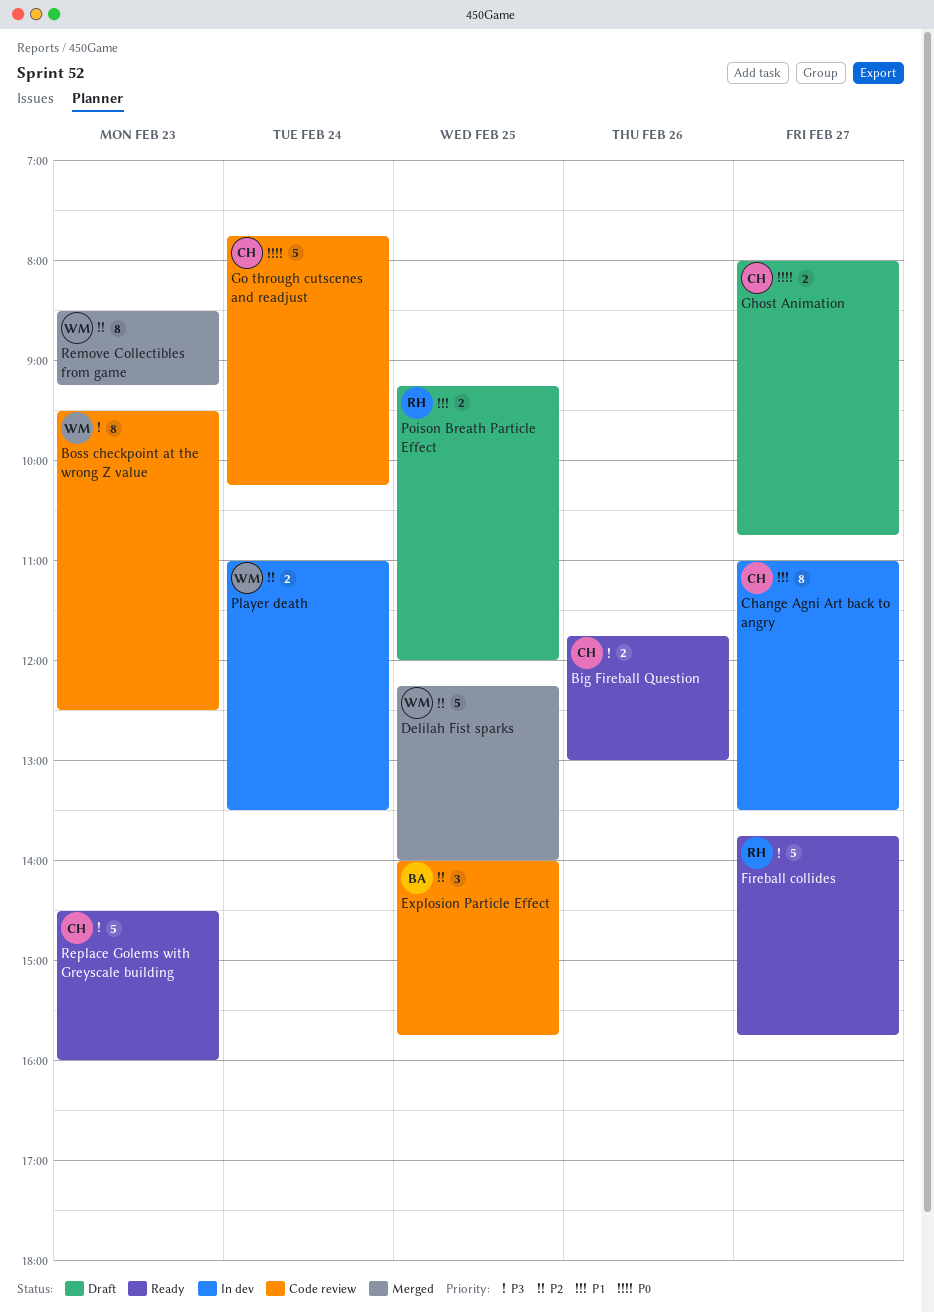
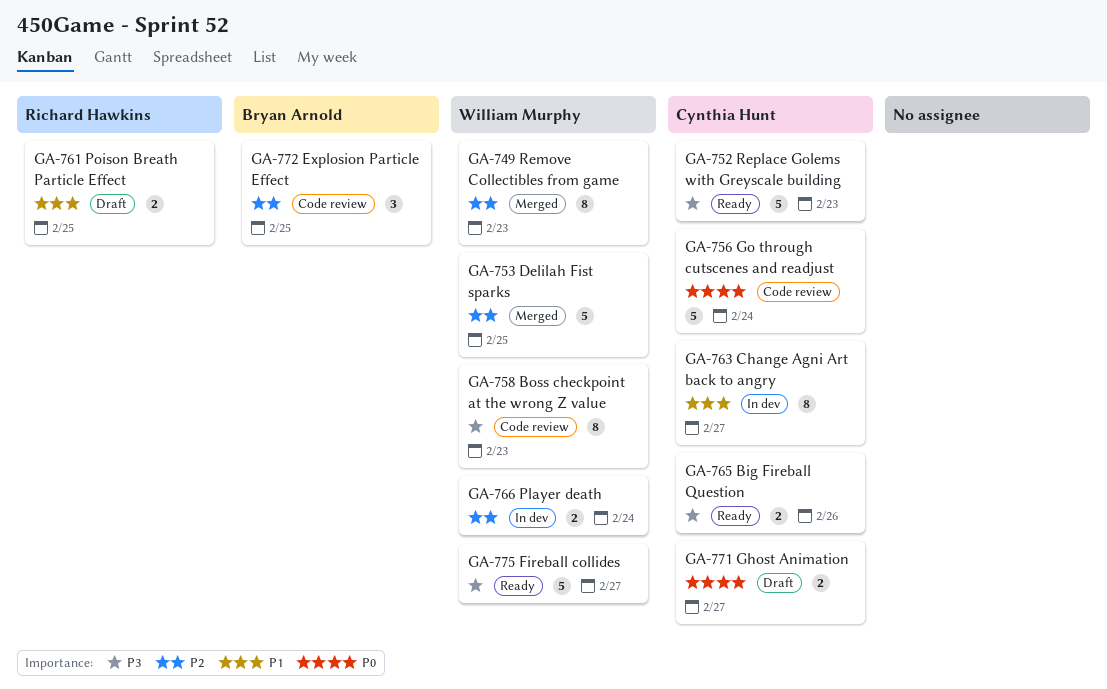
Fireball collides, owner: Richard Hawkins -> William Murphy

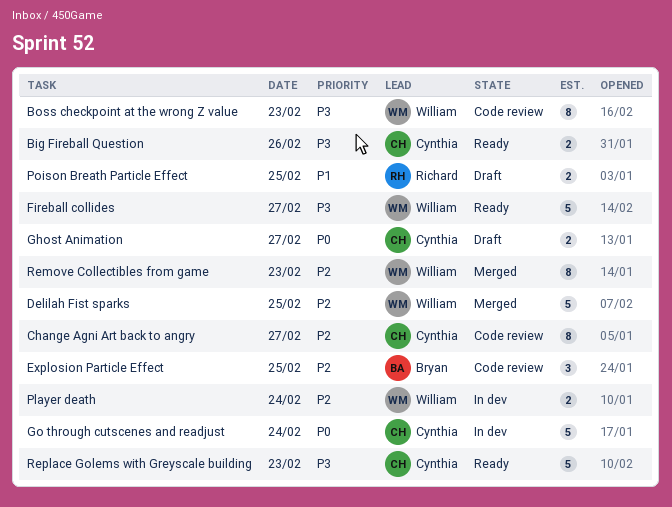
Change Agni Art back to angry, status: In dev -> Code review
Change Agni Art back to angry, priority: P1 -> P2
Go through cutscenes and readjust, status: Code review -> In dev

